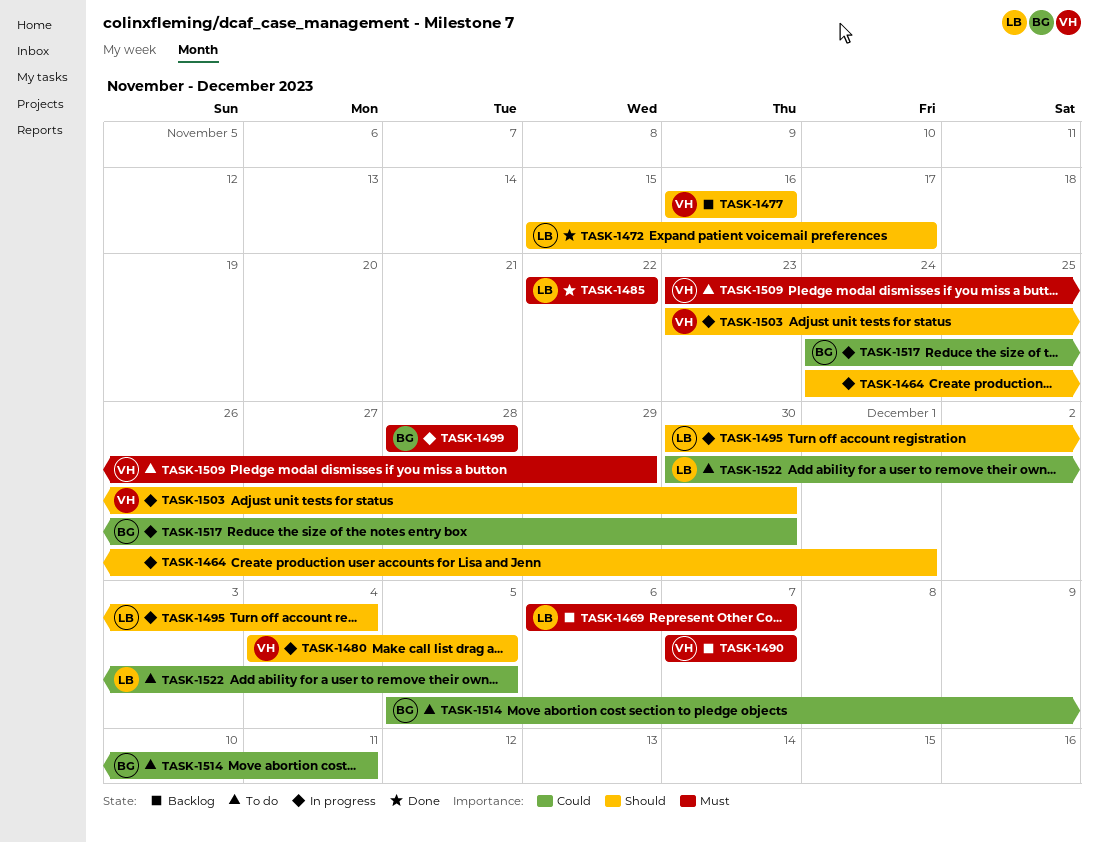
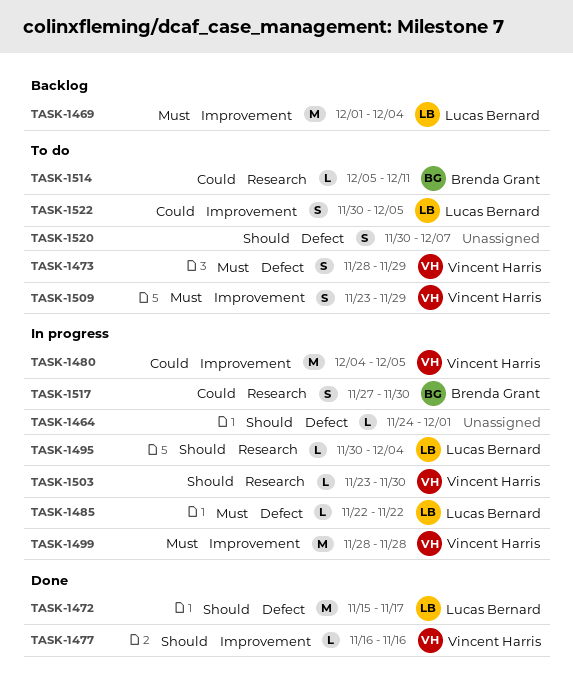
TASK-1469, start: Dec 6 -> Dec 1
TASK-1469, due: Dec 7 -> Dec 4
TASK-1473: none -> present
TASK-1477, status: Backlog -> Done
TASK-1480, priority: Should -> Could
TASK-1485, status: Done -> In progress
TASK-1490: present -> none
TASK-1499, owner: Brenda Grant -> Vincent Harris
TASK-1517, start: Nov 24 -> Nov 27
TASK-1520: none -> present

